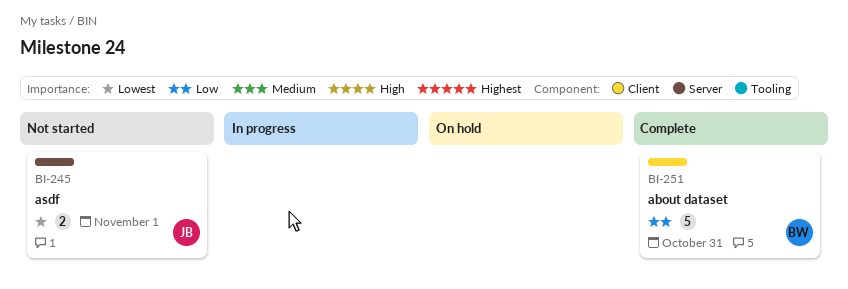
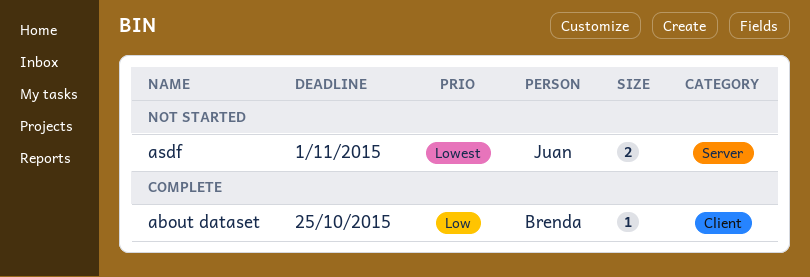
about dataset, estimate: 5 -> 1
about dataset, due: Oct 31 -> Oct 25

